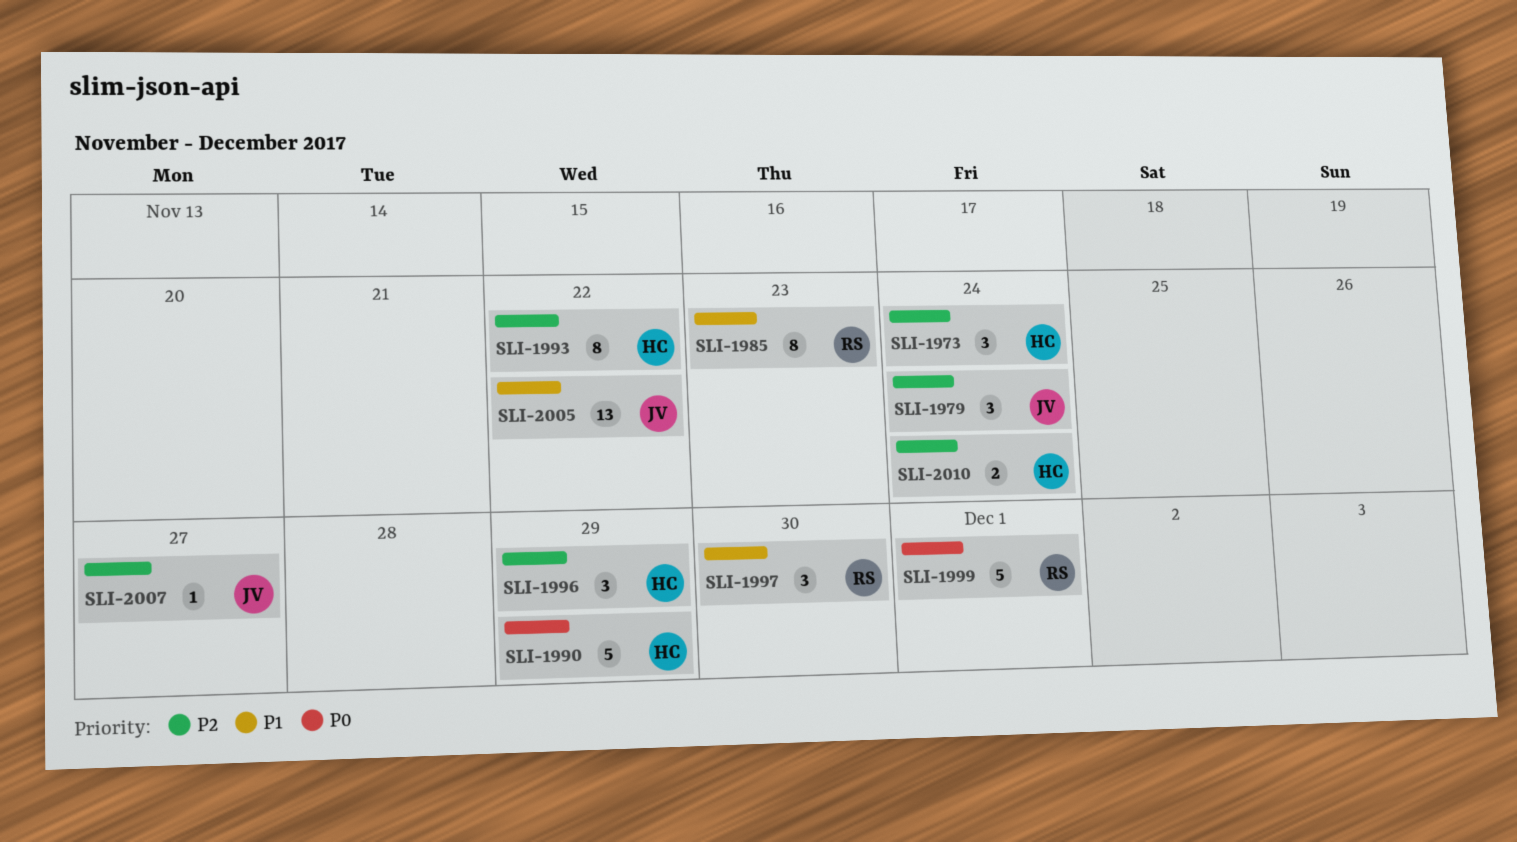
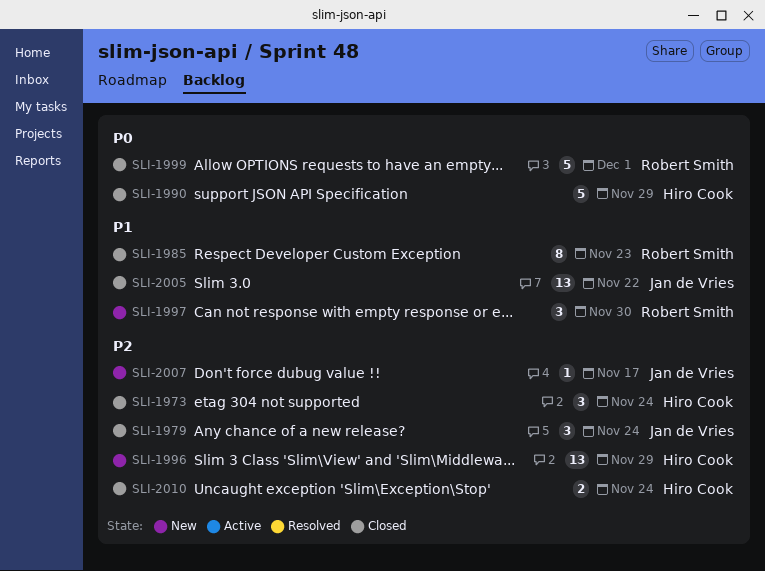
SLI-1993: present -> none
SLI-1996, estimate: 3 -> 13
SLI-2007, due: Nov 27 -> Nov 17

